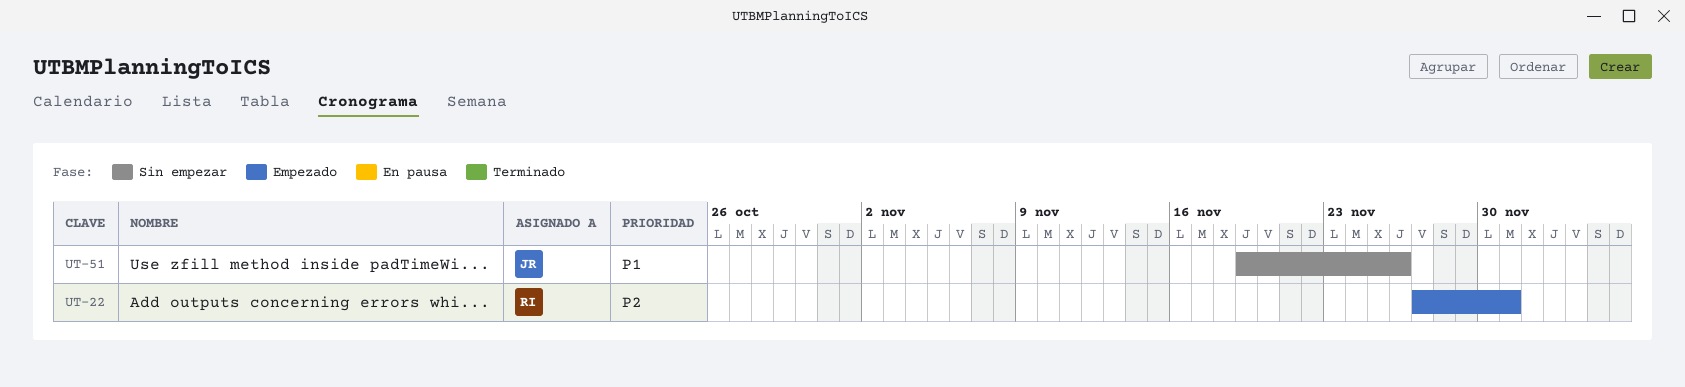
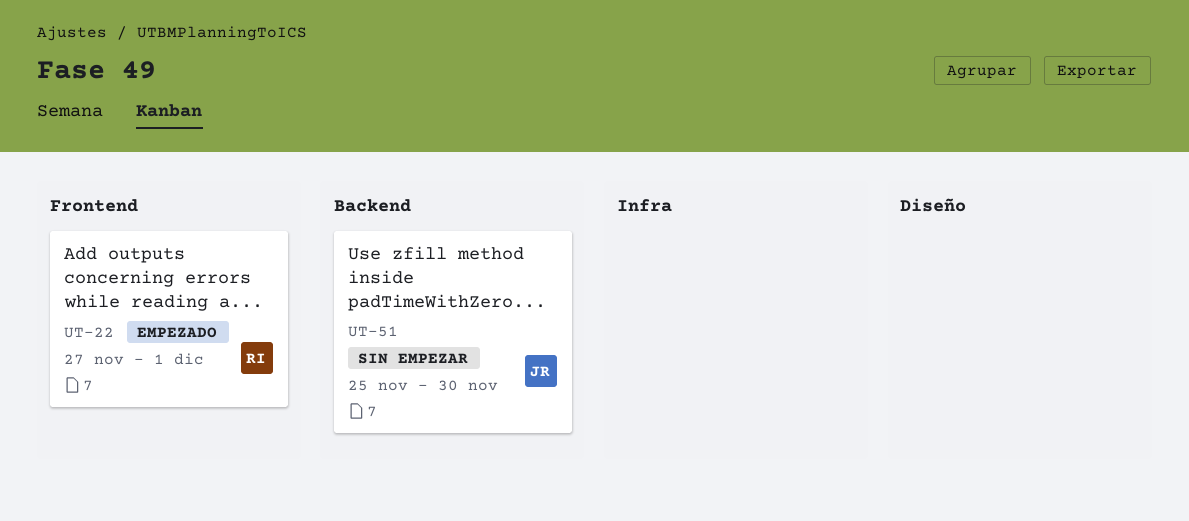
UT-51, start: Nov 19 -> Nov 25
UT-51, due: Nov 26 -> Nov 30

